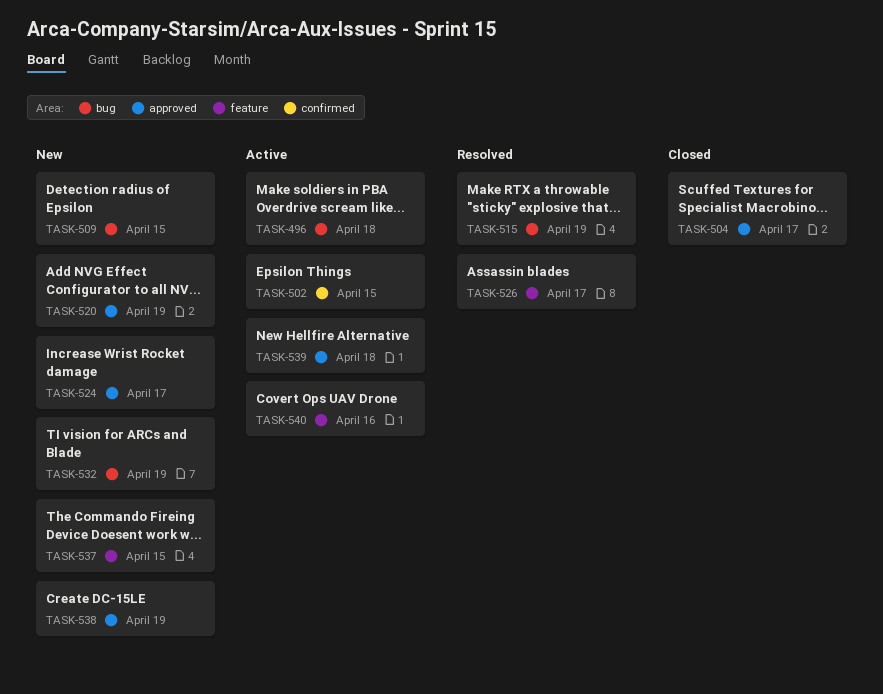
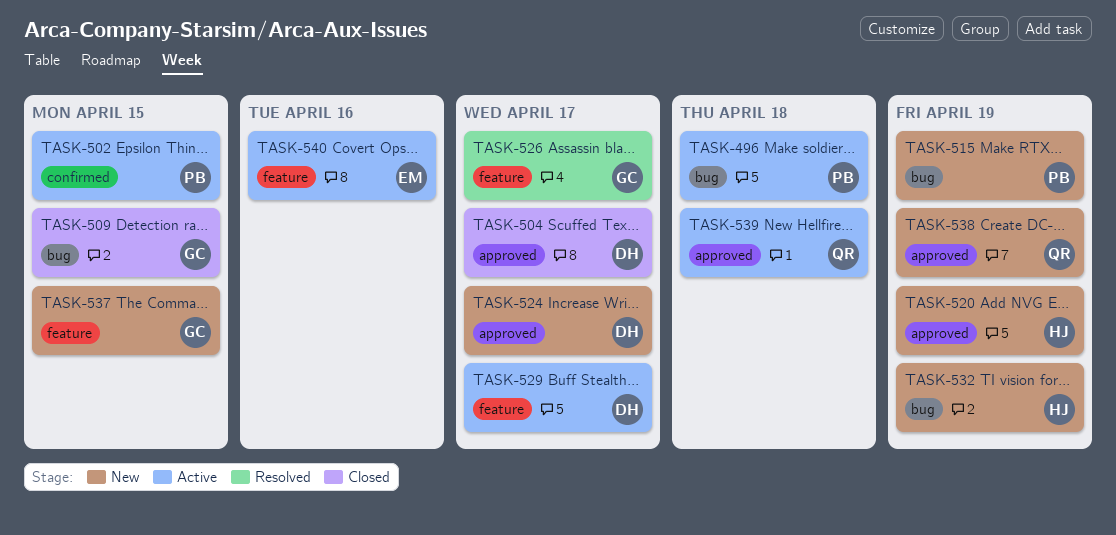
TASK-509, status: New -> Closed
TASK-515, status: Resolved -> New
TASK-529: none -> present

